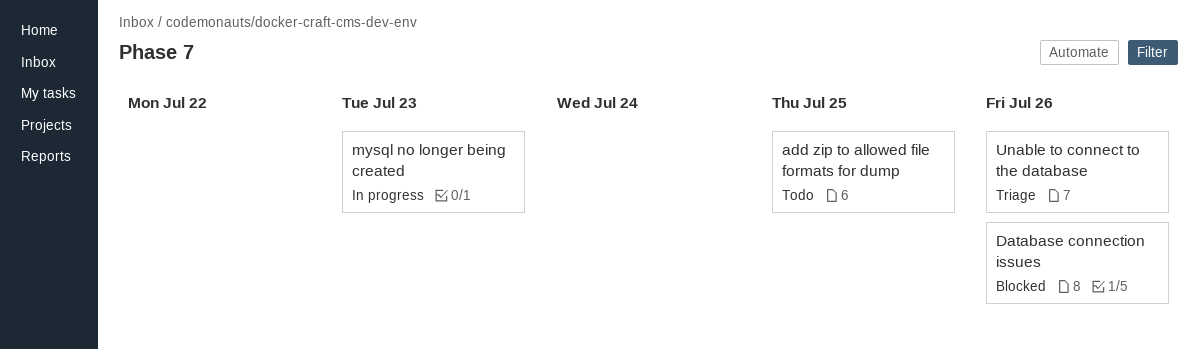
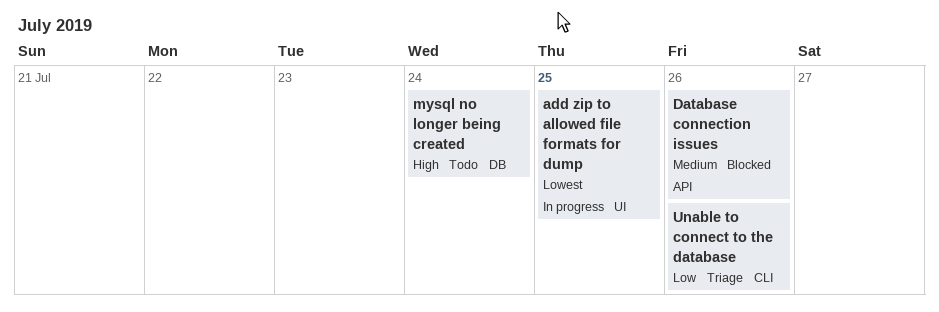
add zip to allowed file formats for dump, status: Todo -> In progress
mysql no longer being created, status: In progress -> Todo
mysql no longer being created, due: Jul 23 -> Jul 24

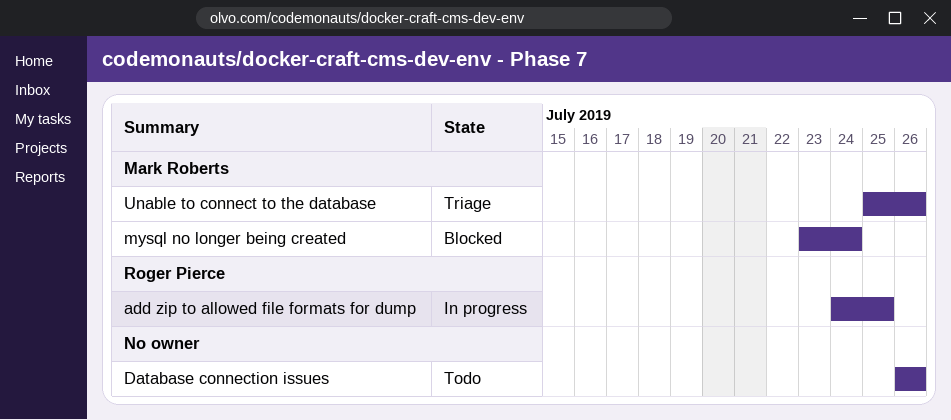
Database connection issues, status: Blocked -> Todo
mysql no longer being created, status: Todo -> Blocked

